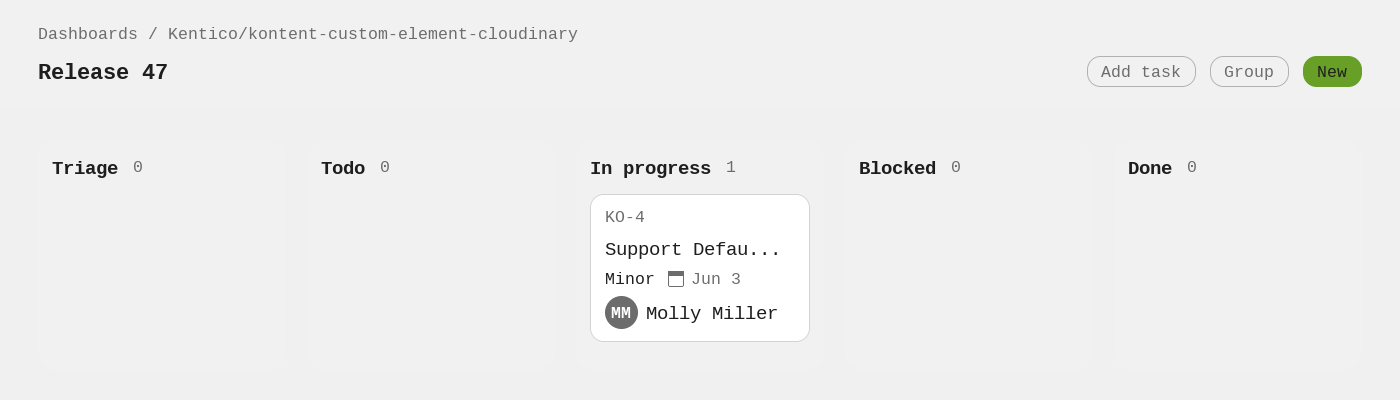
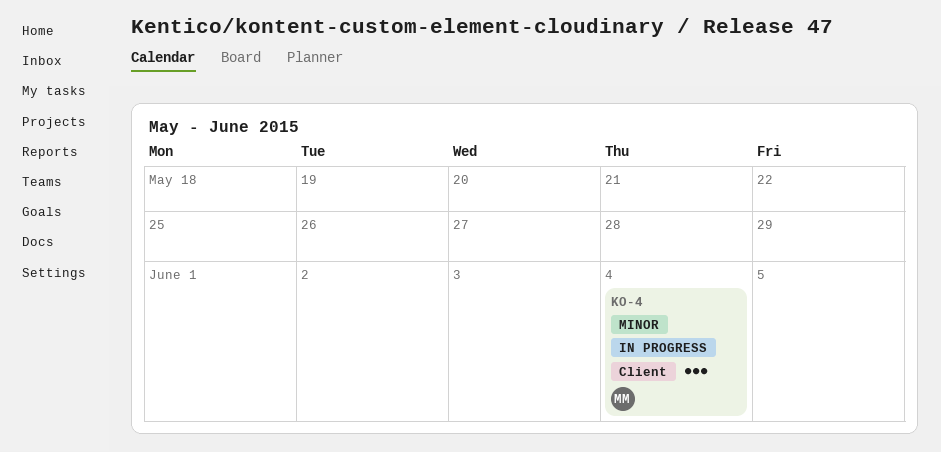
KO-4, due: Jun 3 -> Jun 4

